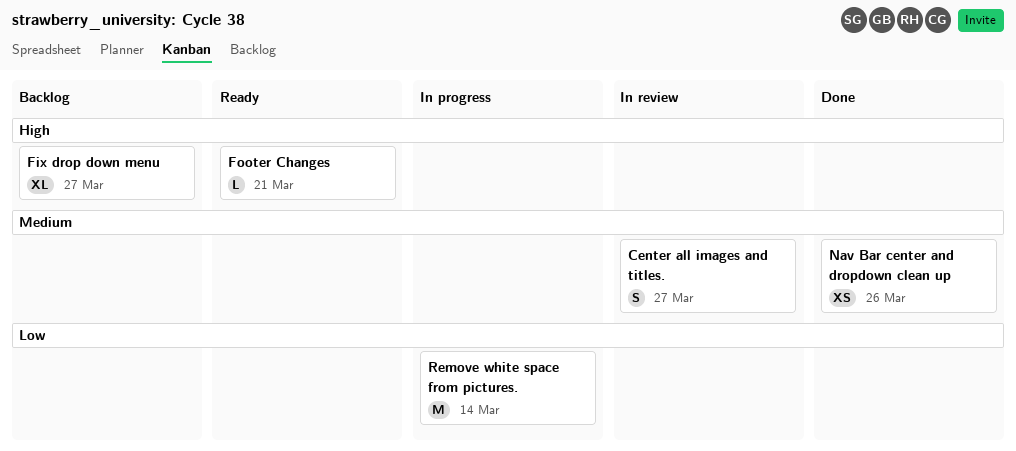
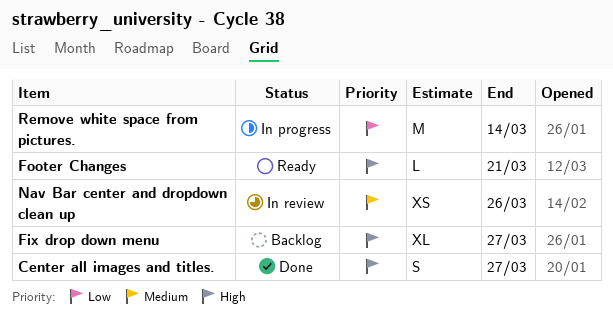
Center all images and titles., status: In review -> Done
Center all images and titles., priority: Medium -> High
Nav Bar center and dropdown clean up, status: Done -> In review

